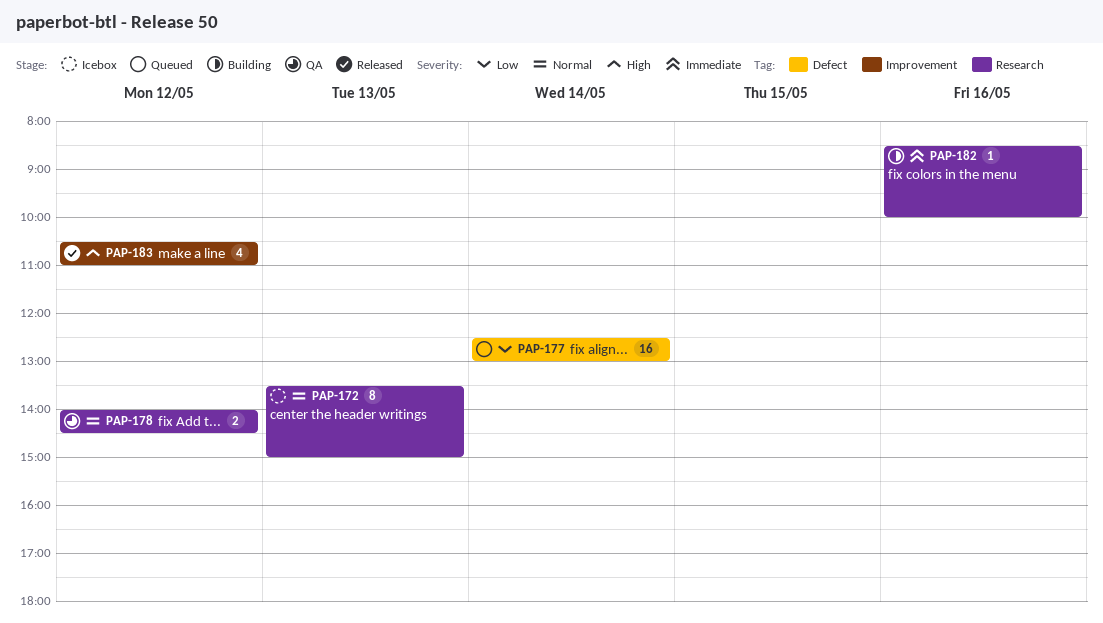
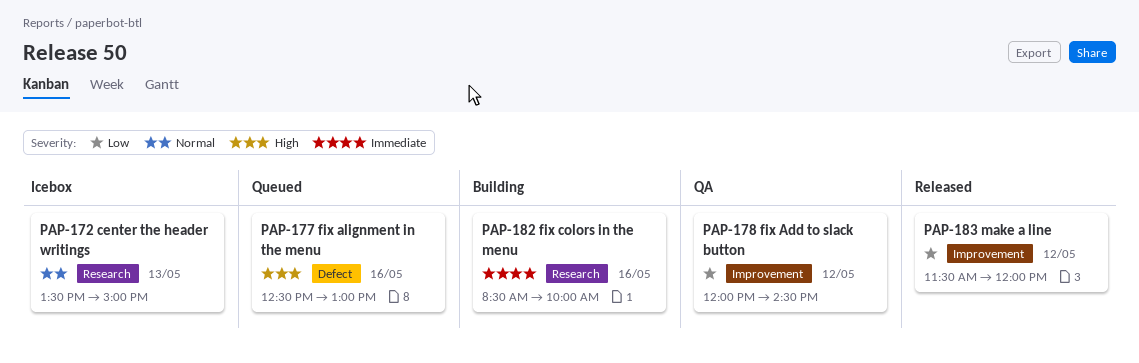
PAP-177, priority: Low -> High
PAP-177, day: May 14 -> May 16
PAP-178, priority: Normal -> Low
PAP-178, label: Research -> Improvement
PAP-178, begins: 14:00 -> 12:00
PAP-183, priority: High -> Low
PAP-183, begins: 10:30 -> 11:30
PAP-183, ends: 11:00 -> 12:00

